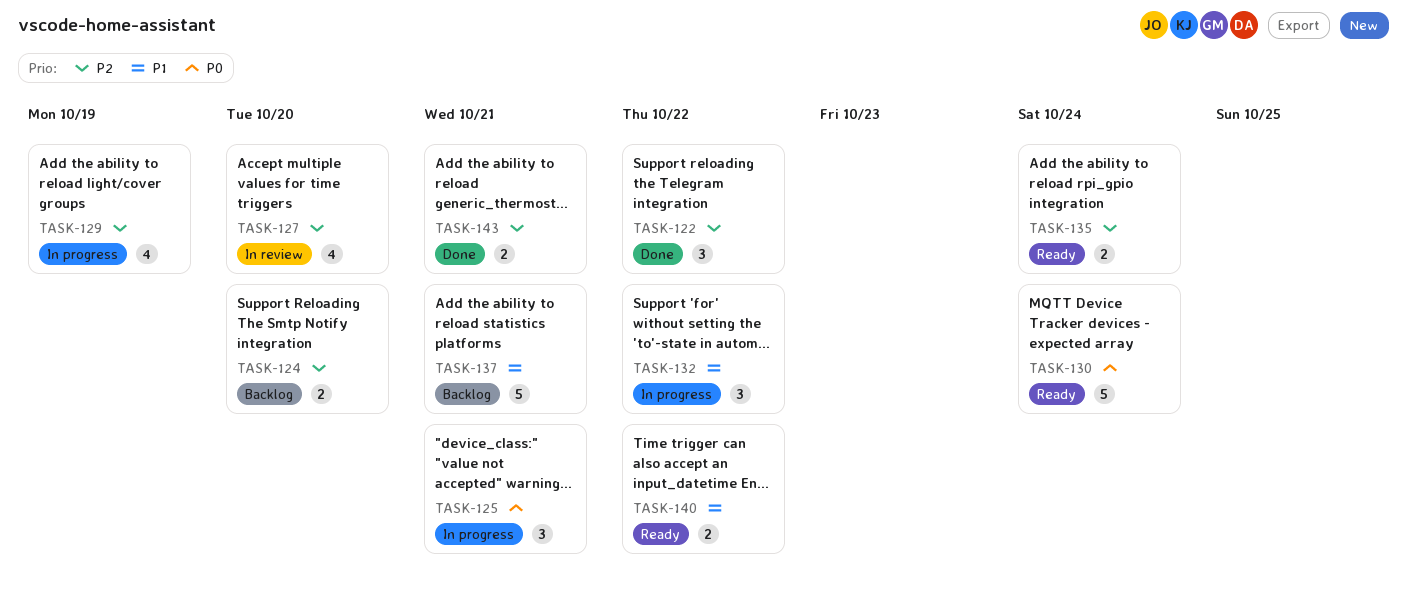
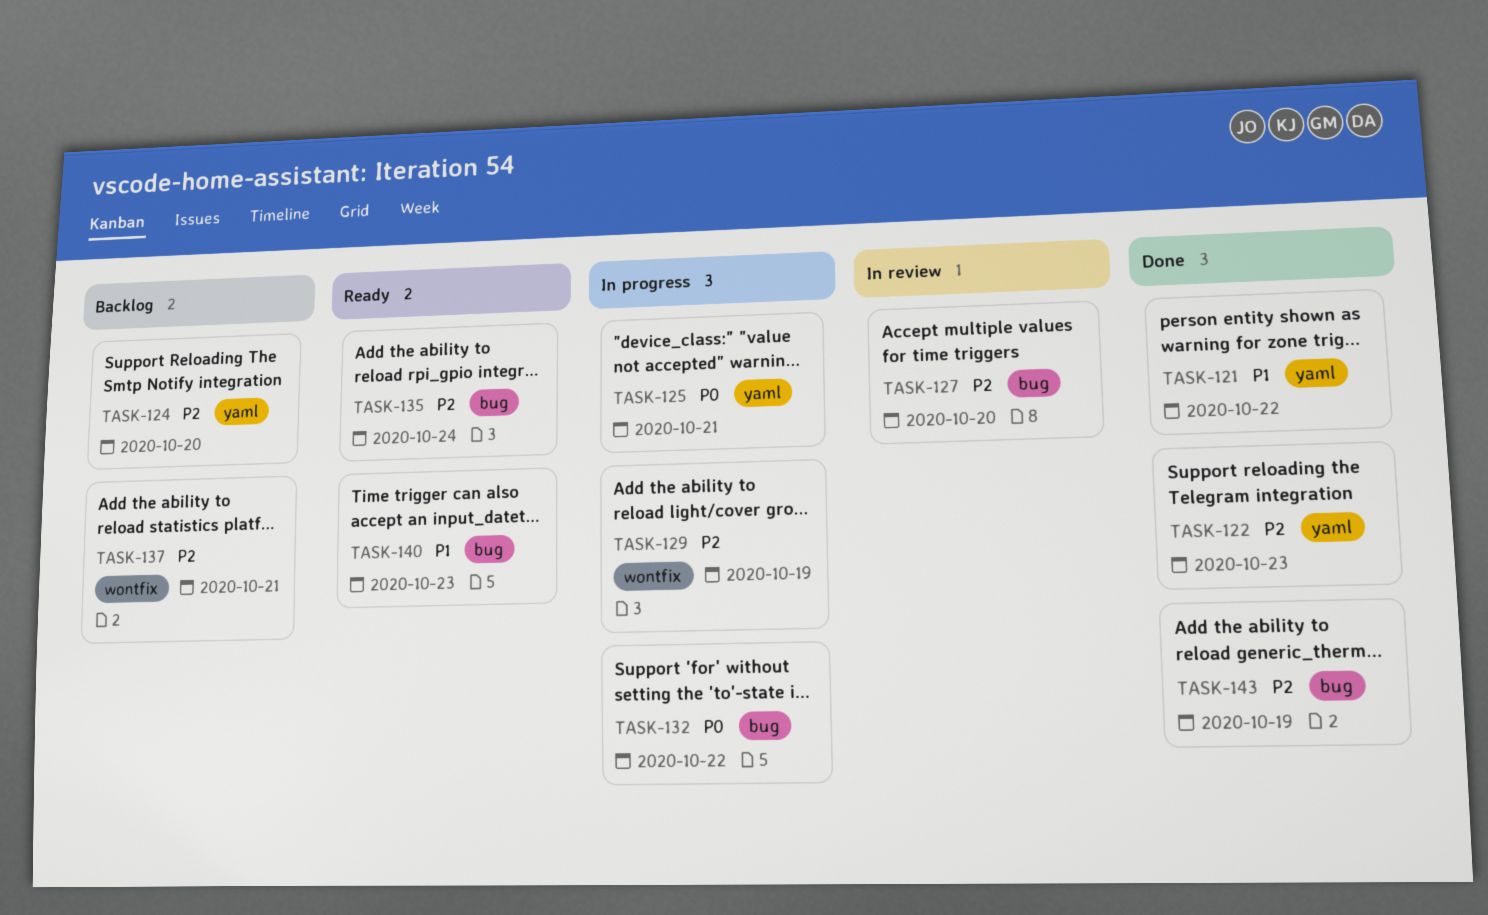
TASK-121: none -> present
TASK-122, due: Oct 22 -> Oct 23
TASK-130: present -> none
TASK-132, priority: P1 -> P0
TASK-137, priority: P1 -> P2
TASK-140, due: Oct 22 -> Oct 23
TASK-143, due: Oct 21 -> Oct 19

